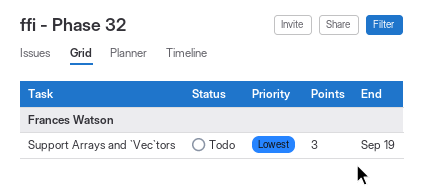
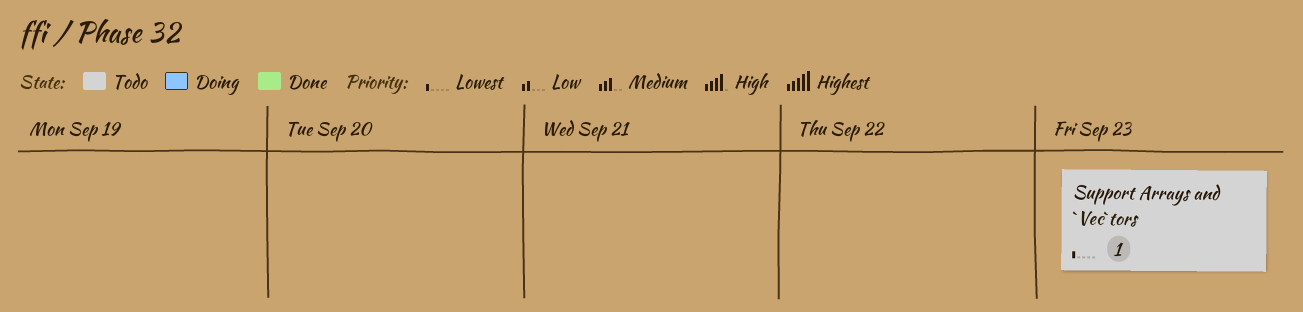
Support Arrays and `Vec`tors, estimate: 3 -> 1
Support Arrays and `Vec`tors, due: Sep 19 -> Sep 23

